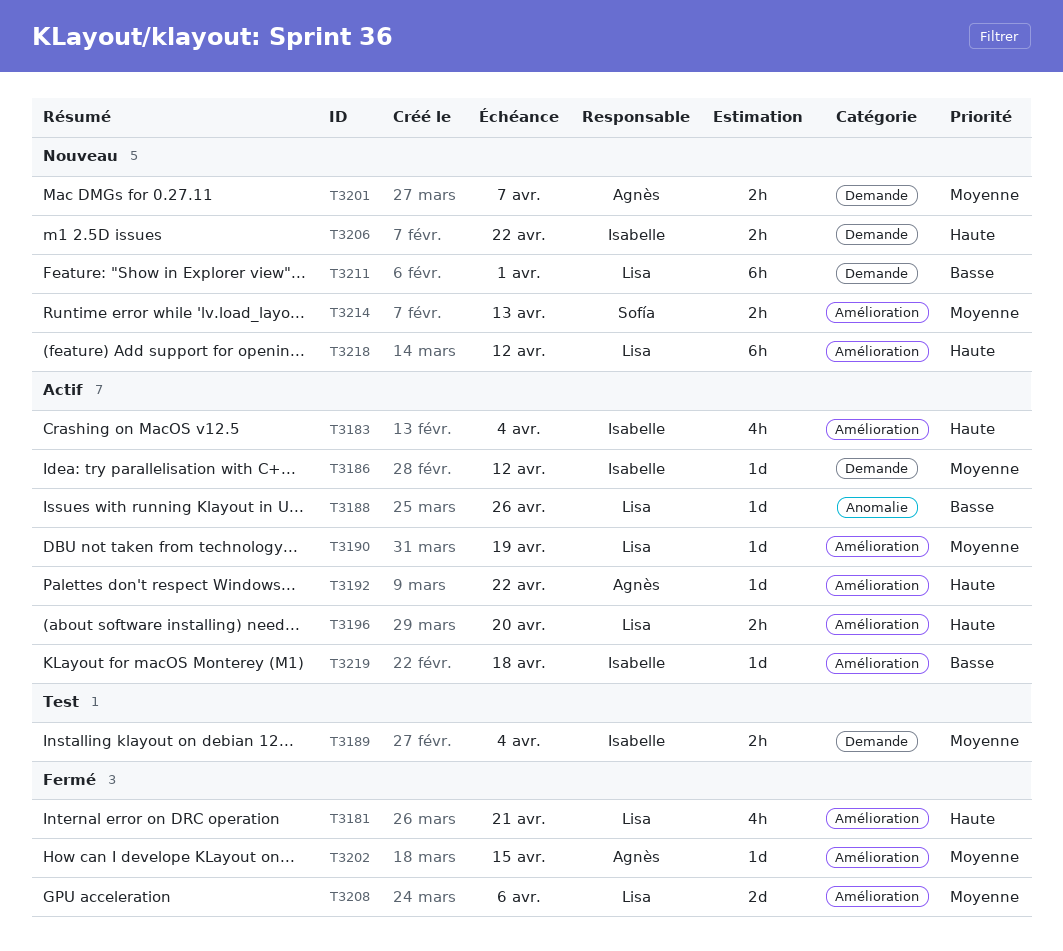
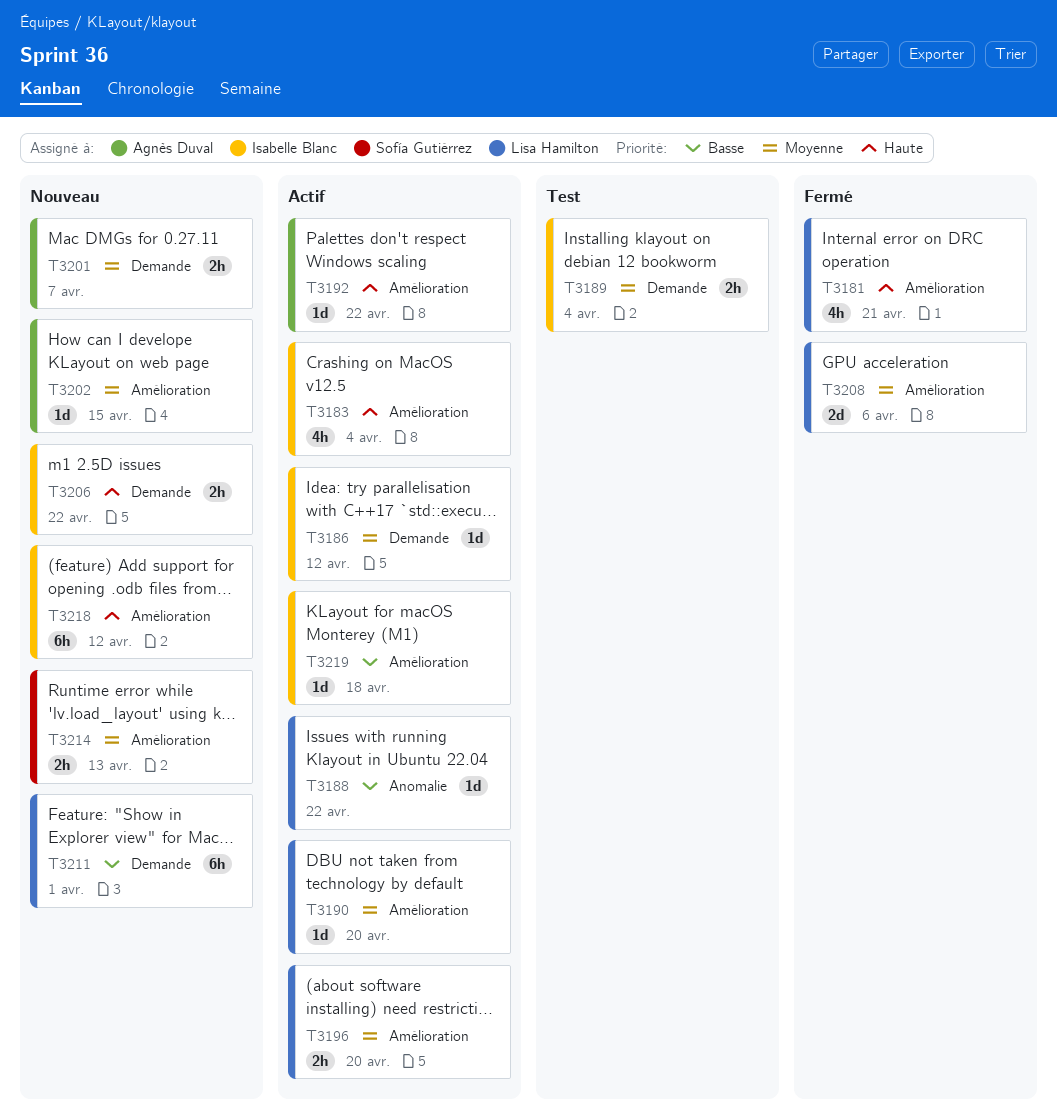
T3188, due: Apr 26 -> Apr 22
T3190, due: Apr 19 -> Apr 20
T3196, priority: Haute -> Moyenne
T3202, status: Fermé -> Nouveau
T3218, owner: Lisa Hamilton -> Isabelle Blanc

